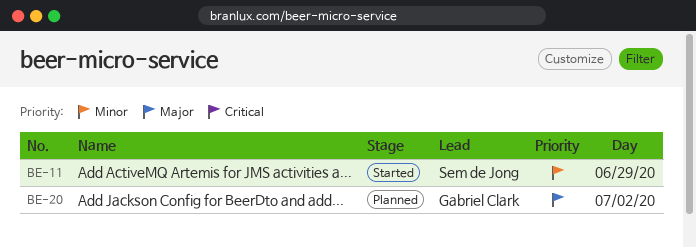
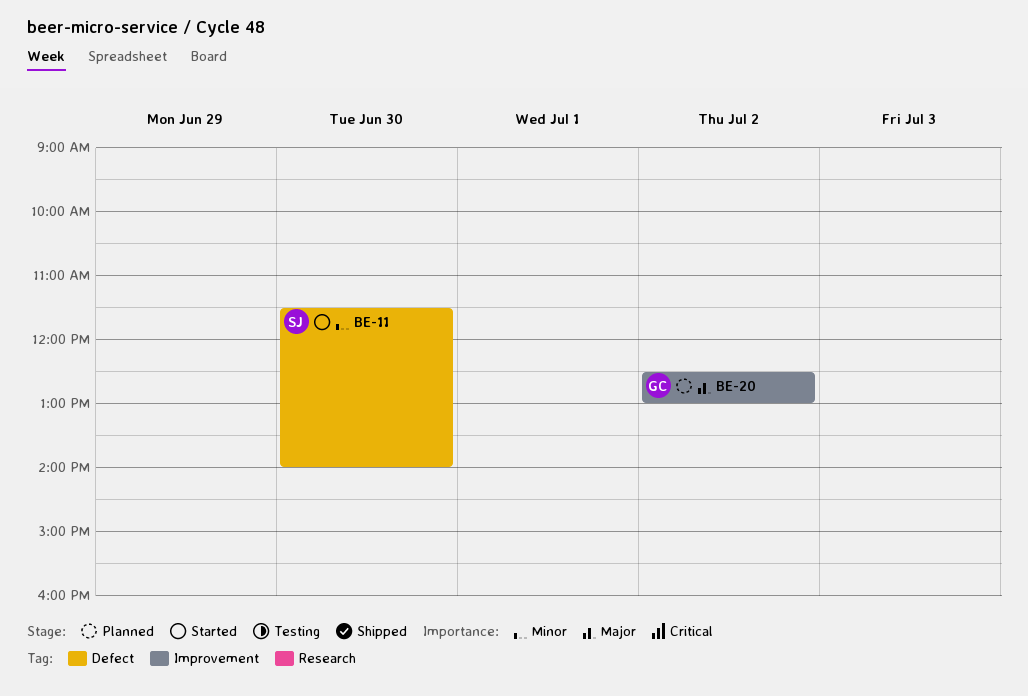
BE-11, day: Jun 29 -> Jun 30

